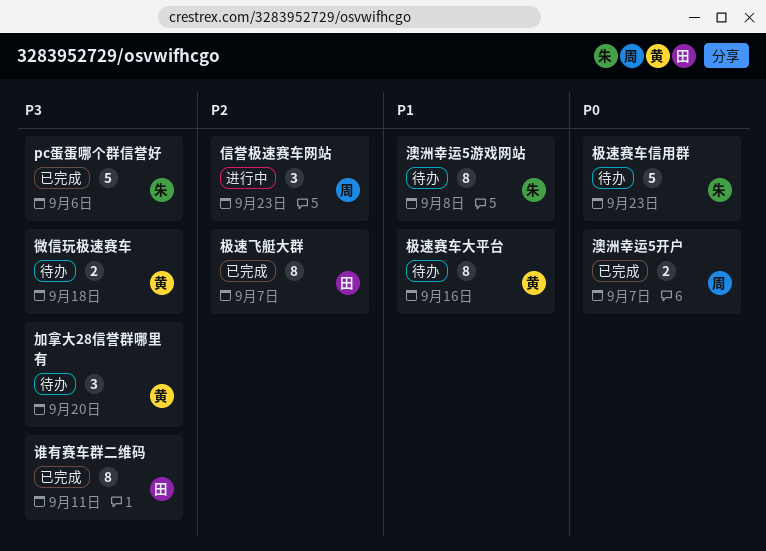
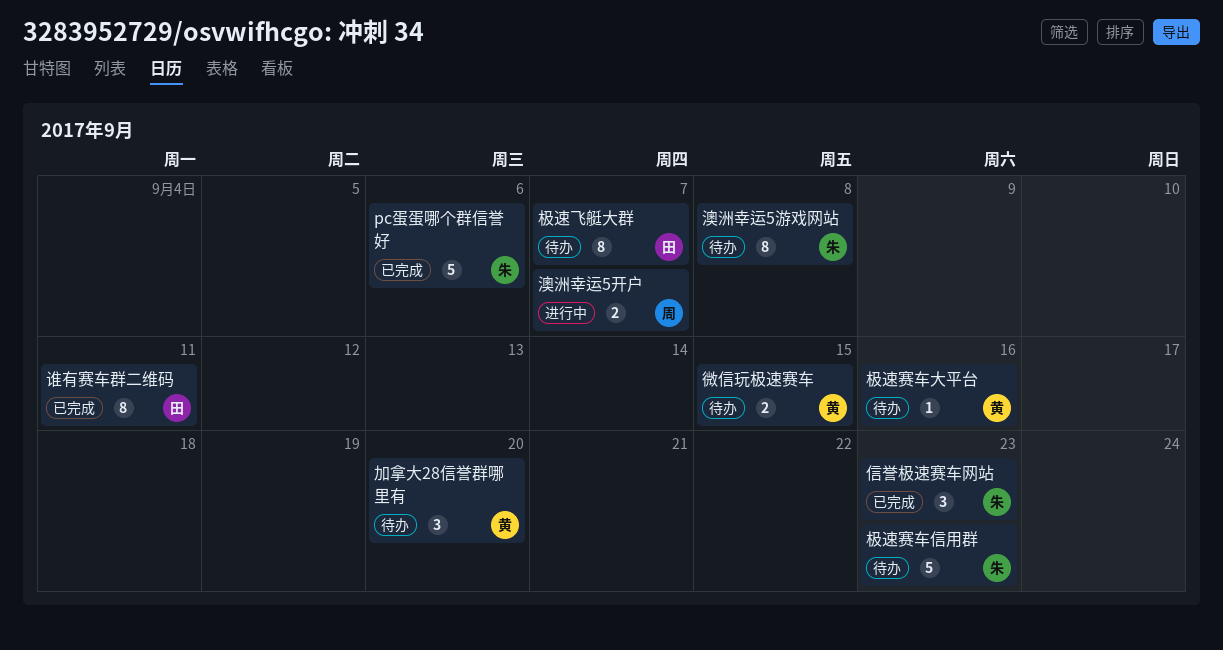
信誉极速赛车网站, status: 进行中 -> 已完成
信誉极速赛车网站, owner: 周 -> 朱
微信玩极速赛车, due: Sep 18 -> Sep 15
极速赛车大平台, estimate: 8 -> 1
极速飞艇大群, status: 已完成 -> 待办
澳洲幸运5开户, status: 已完成 -> 进行中

